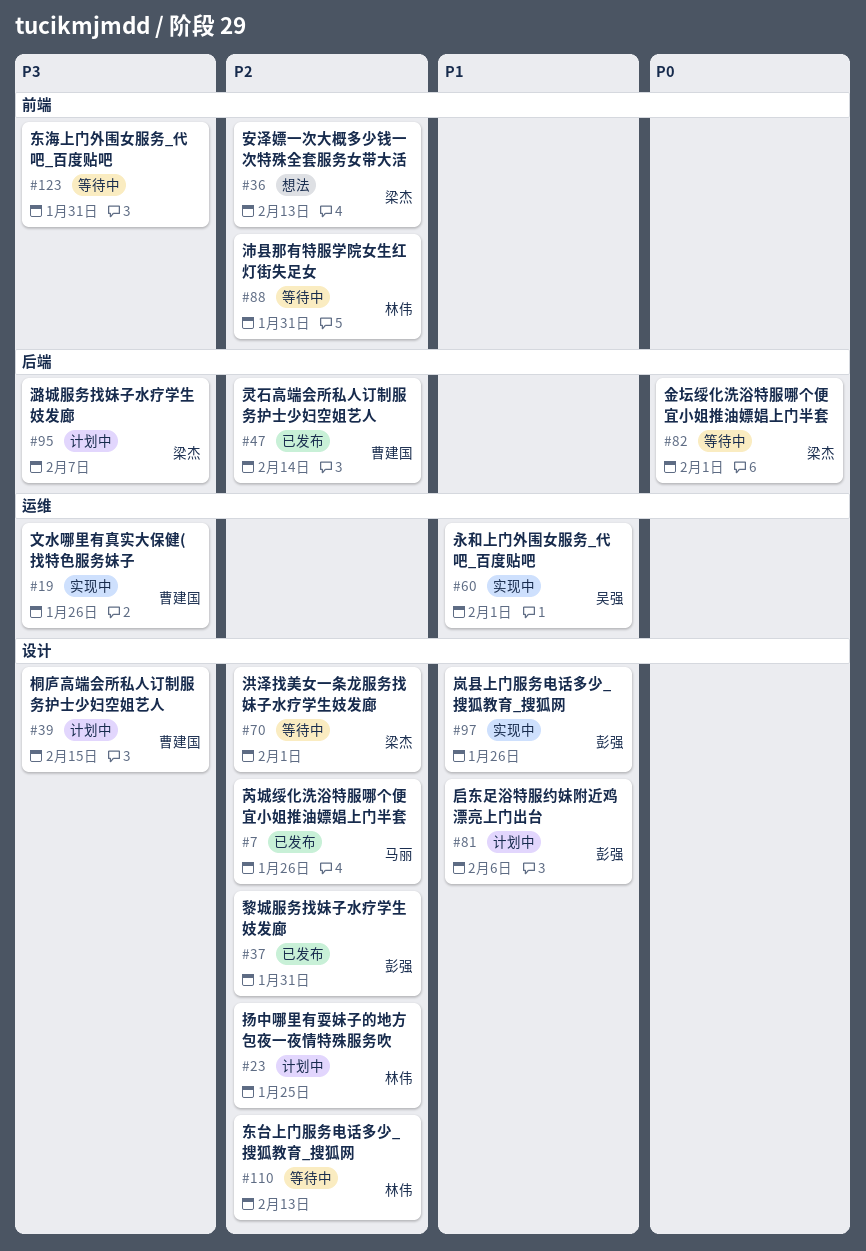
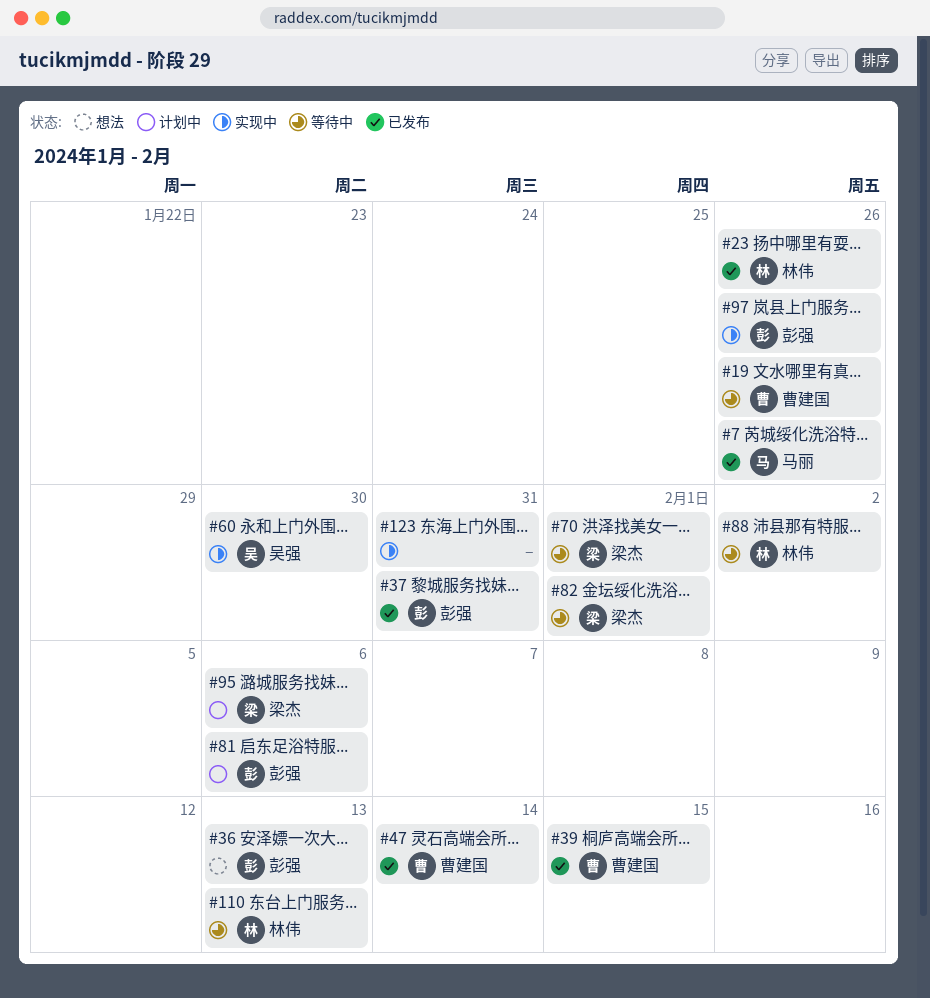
#19, status: 实现中 -> 等待中
#23, status: 计划中 -> 已发布
#23, due: Jan 25 -> Jan 26
#36, owner: 梁杰 -> 彭强
#39, status: 计划中 -> 已发布
#60, due: Feb 1 -> Jan 30
#88, due: Jan 31 -> Feb 2
#95, due: Feb 7 -> Feb 6
#123, status: 等待中 -> 实现中

